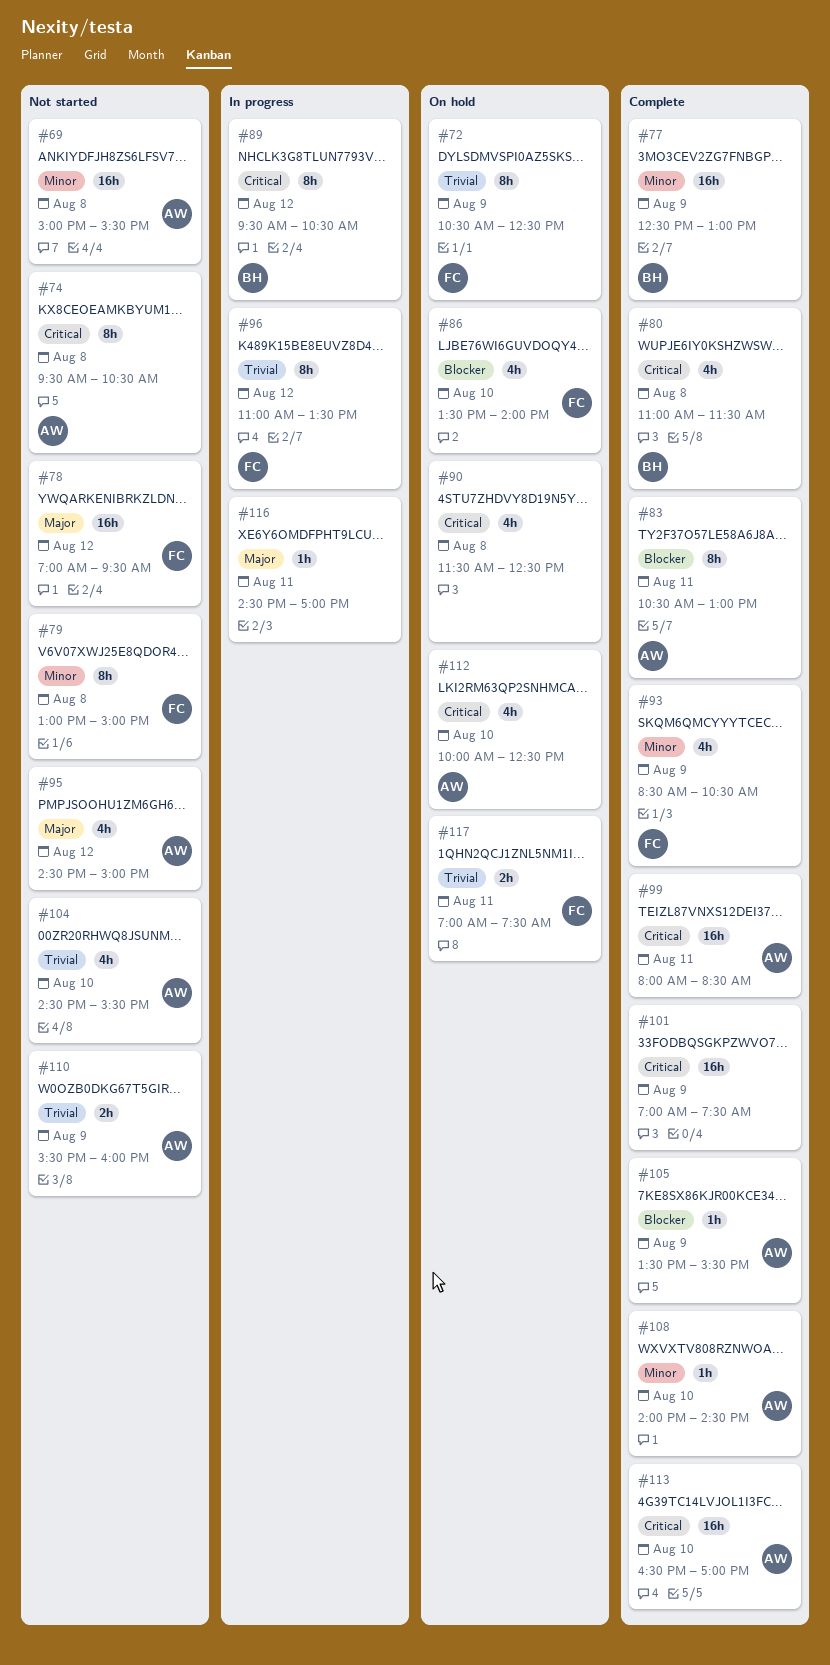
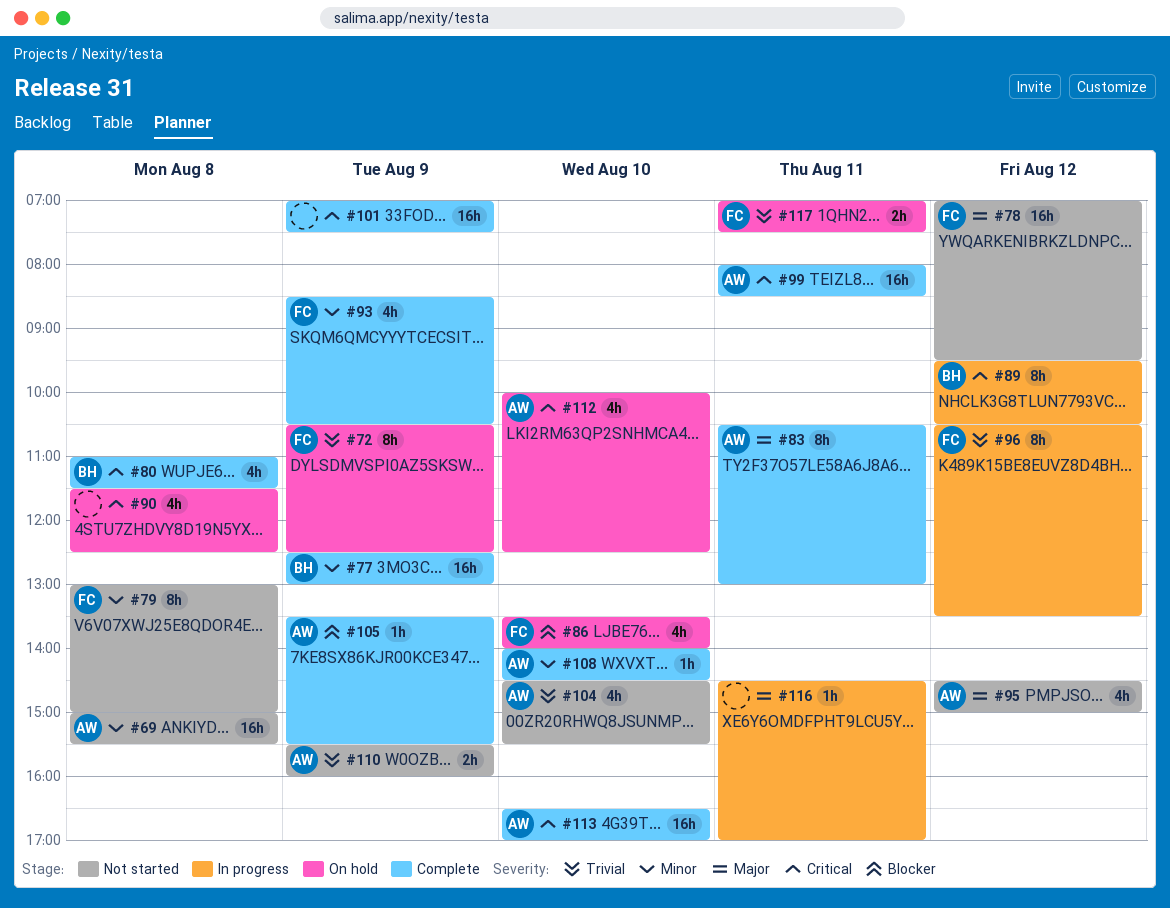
#74: present -> none
#83, priority: Blocker -> Major
#96, begins: 11:00 -> 10:30

